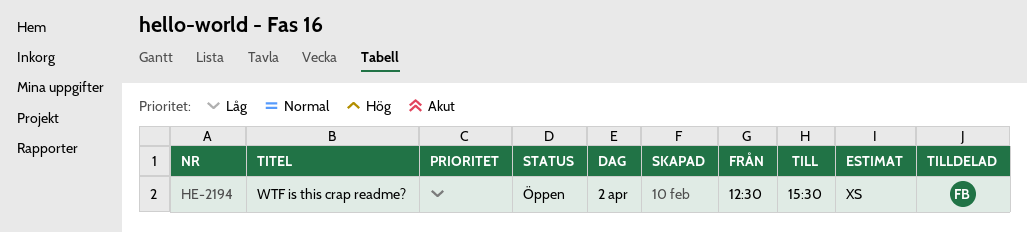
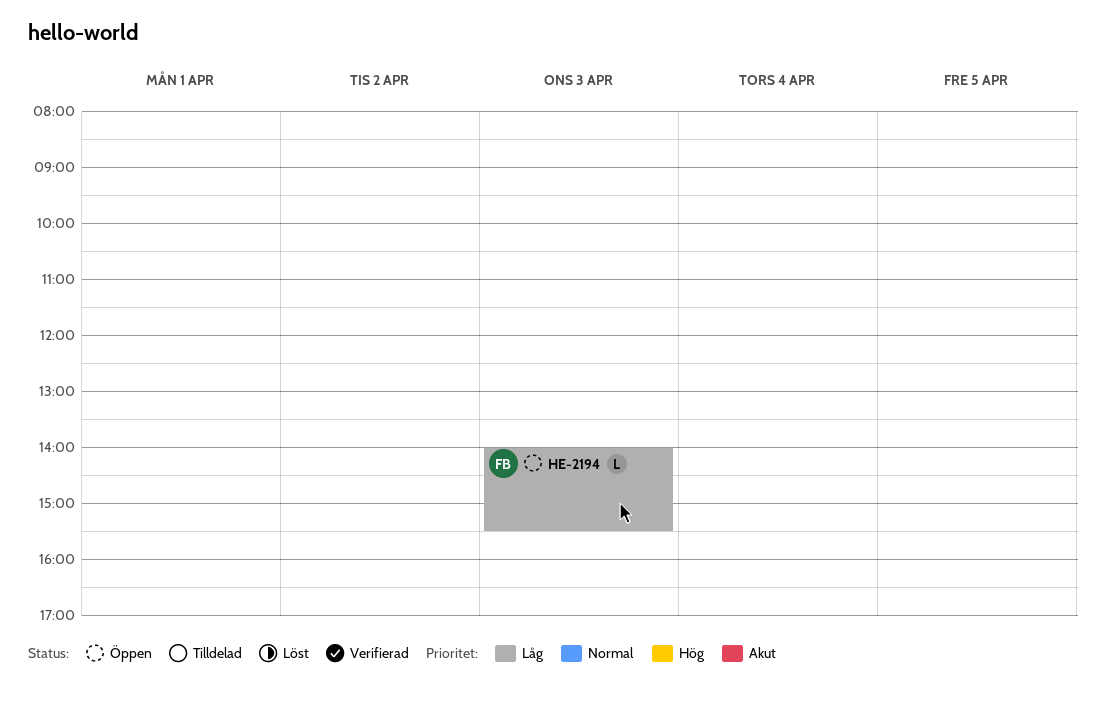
HE-2194, estimate: XS -> L
HE-2194, day: Apr 2 -> Apr 3
HE-2194, begins: 12:30 -> 14:00

